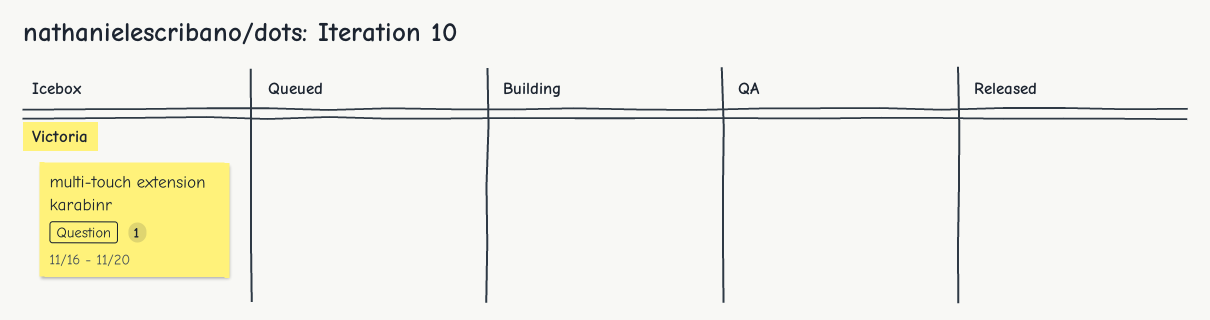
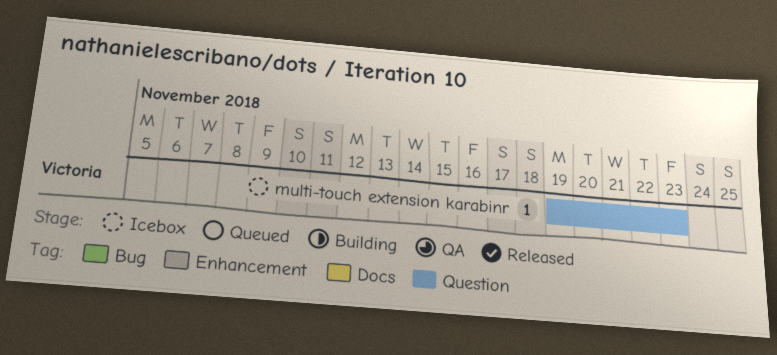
multi-touch extension karabinr, start: Nov 16 -> Nov 19
multi-touch extension karabinr, due: Nov 20 -> Nov 23

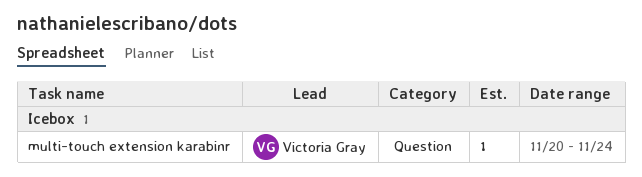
multi-touch extension karabinr, start: Nov 19 -> Nov 20
multi-touch extension karabinr, due: Nov 23 -> Nov 24

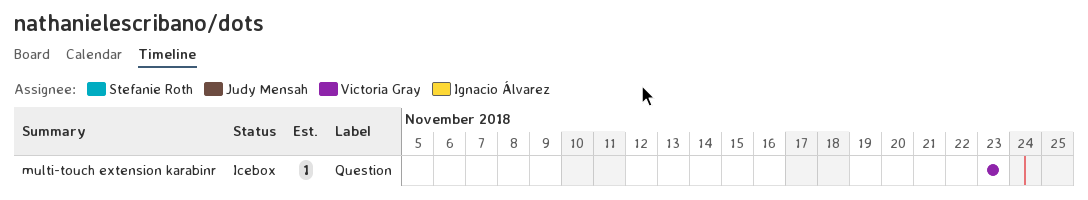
multi-touch extension karabinr, start: Nov 20 -> Nov 23
multi-touch extension karabinr, due: Nov 24 -> Nov 23

